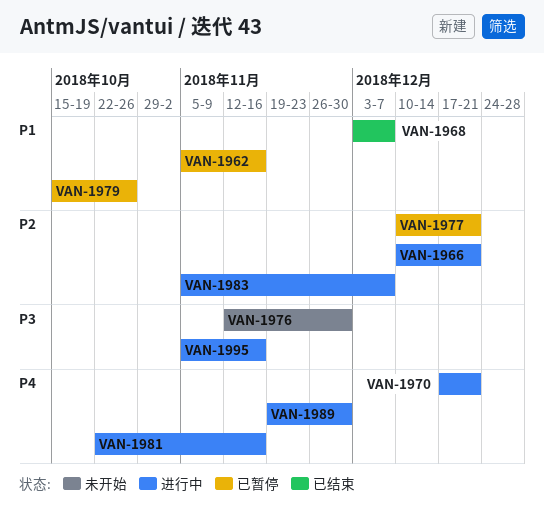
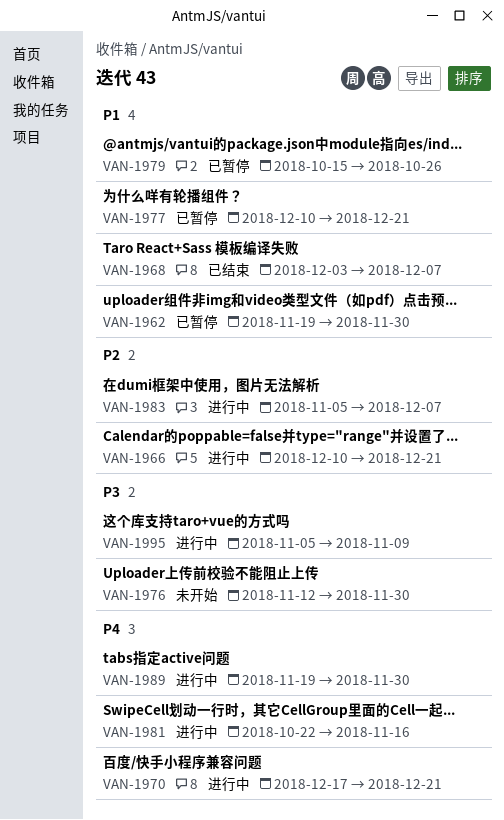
VAN-1962, start: Nov 5 -> Nov 19
VAN-1962, due: Nov 16 -> Nov 30
VAN-1977, priority: P2 -> P1
VAN-1995, due: Nov 16 -> Nov 9

